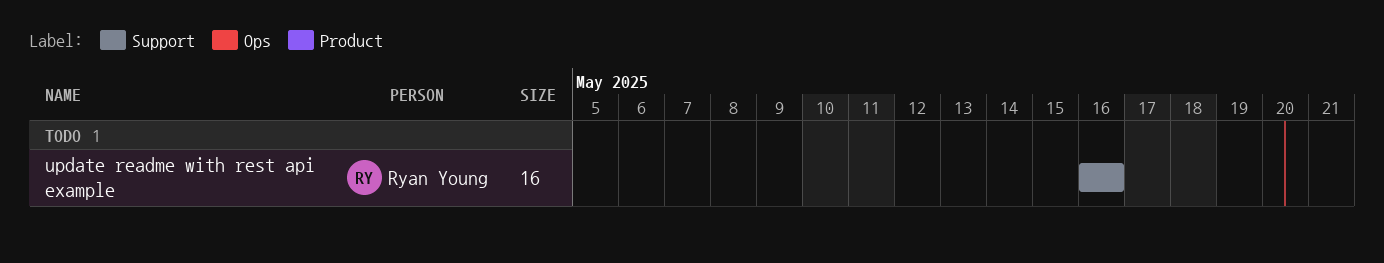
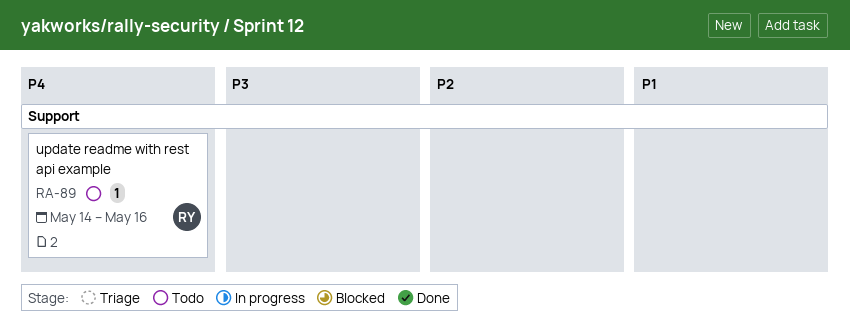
update readme with rest api example, estimate: 16 -> 1
update readme with rest api example, start: May 16 -> May 14

